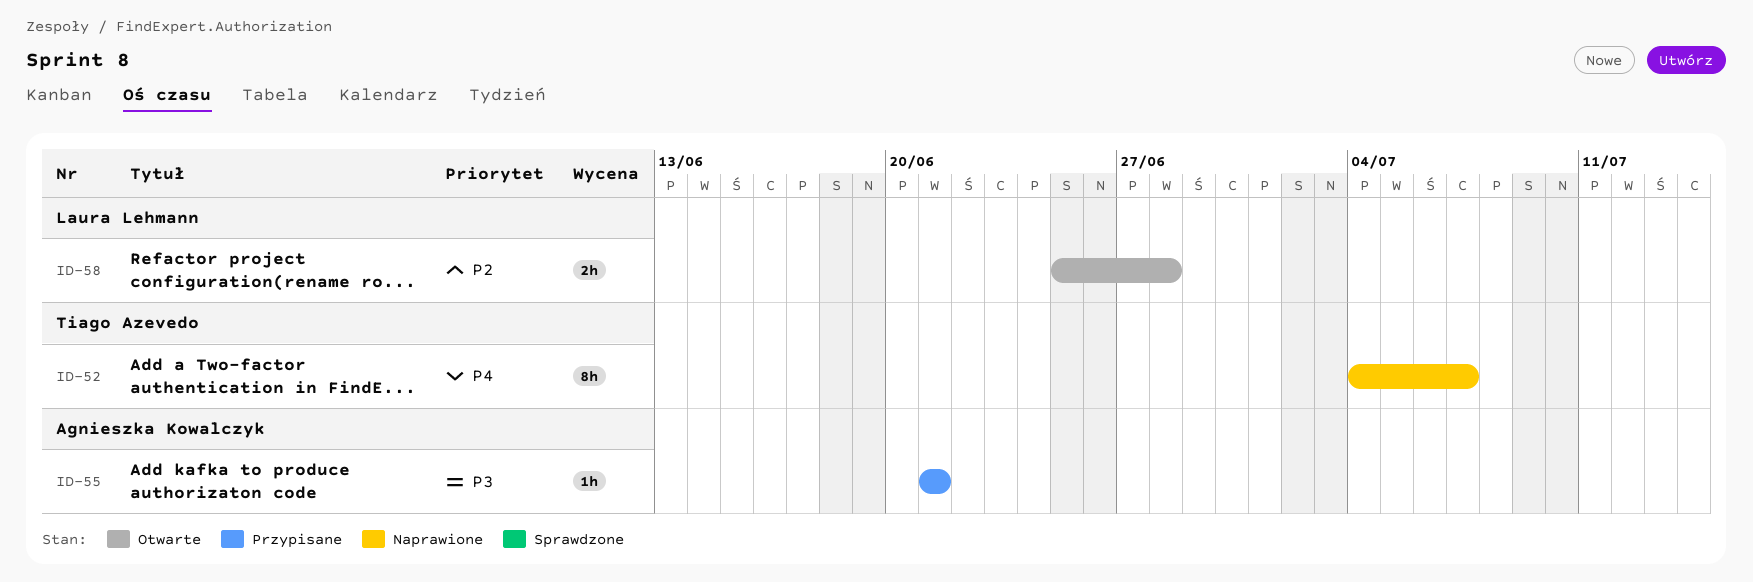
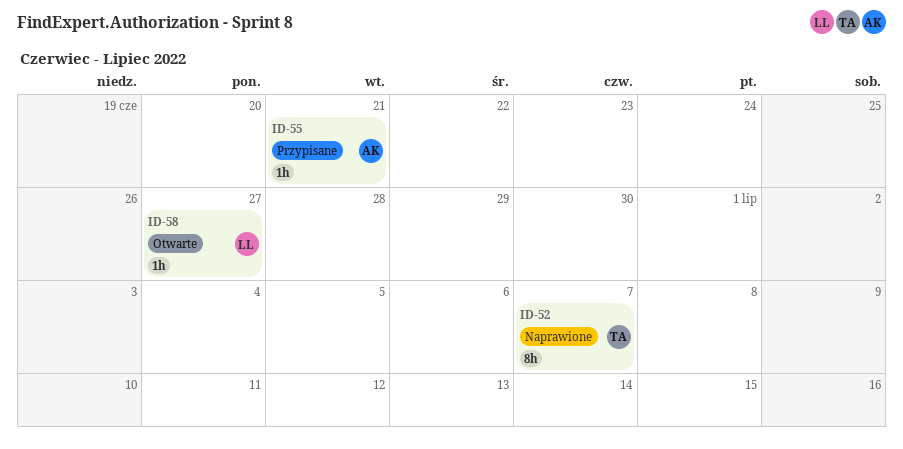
ID-58, estimate: 2h -> 1h
ID-58, due: Jun 28 -> Jun 27

